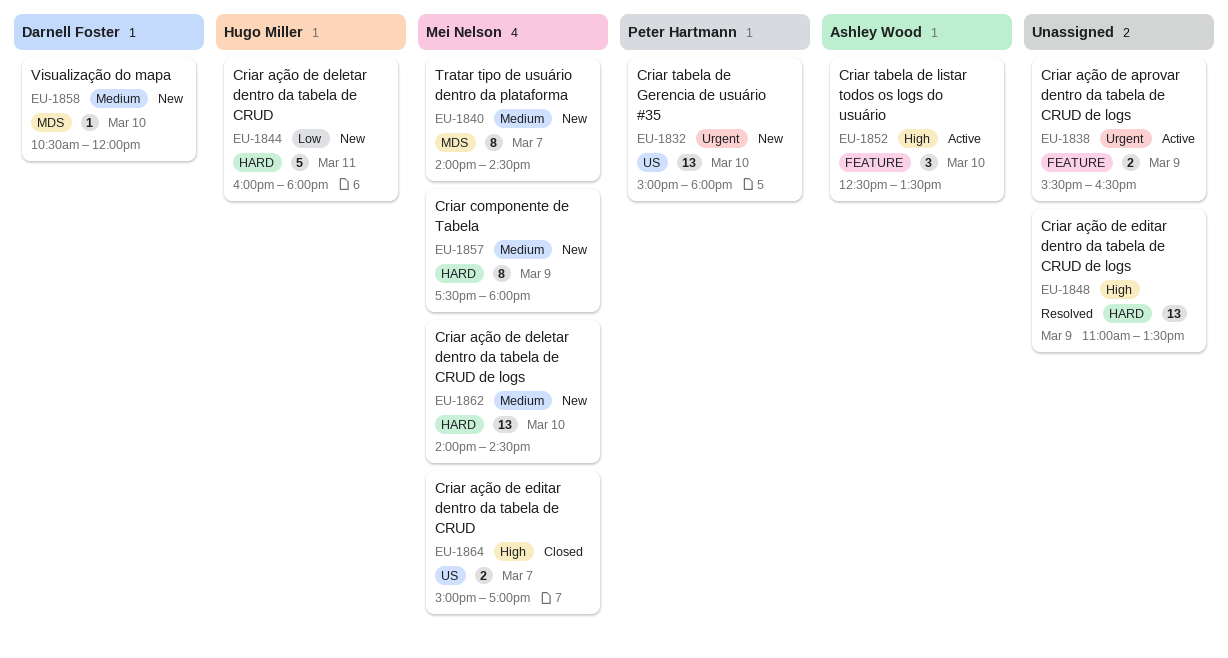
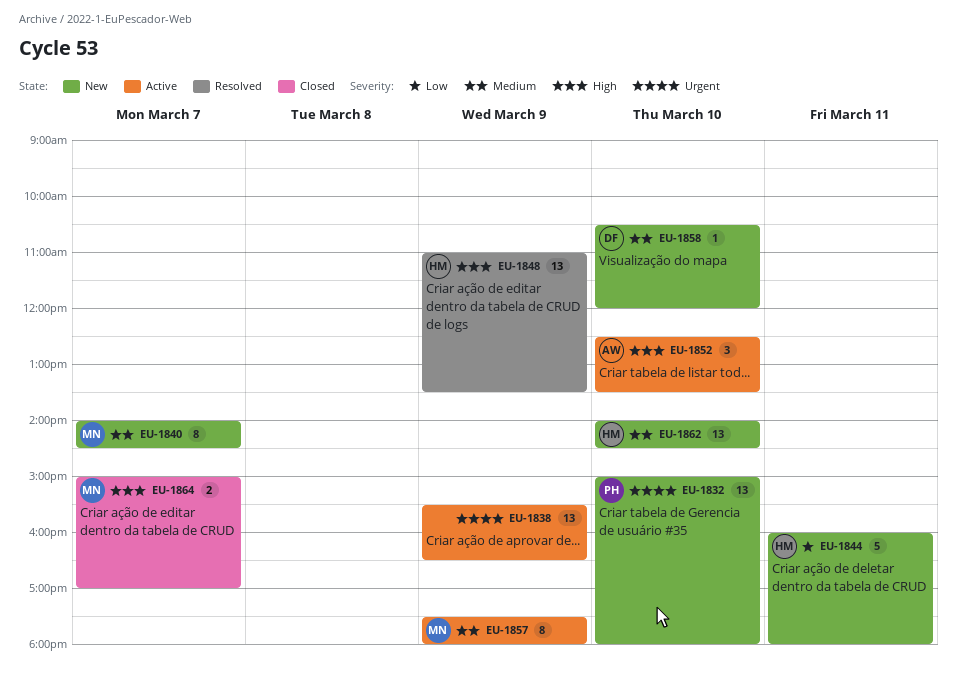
EU-1838, estimate: 2 -> 13
EU-1848, owner: none -> Hugo Miller
EU-1857, status: New -> Active
EU-1862, owner: Mei Nelson -> Hugo Miller

